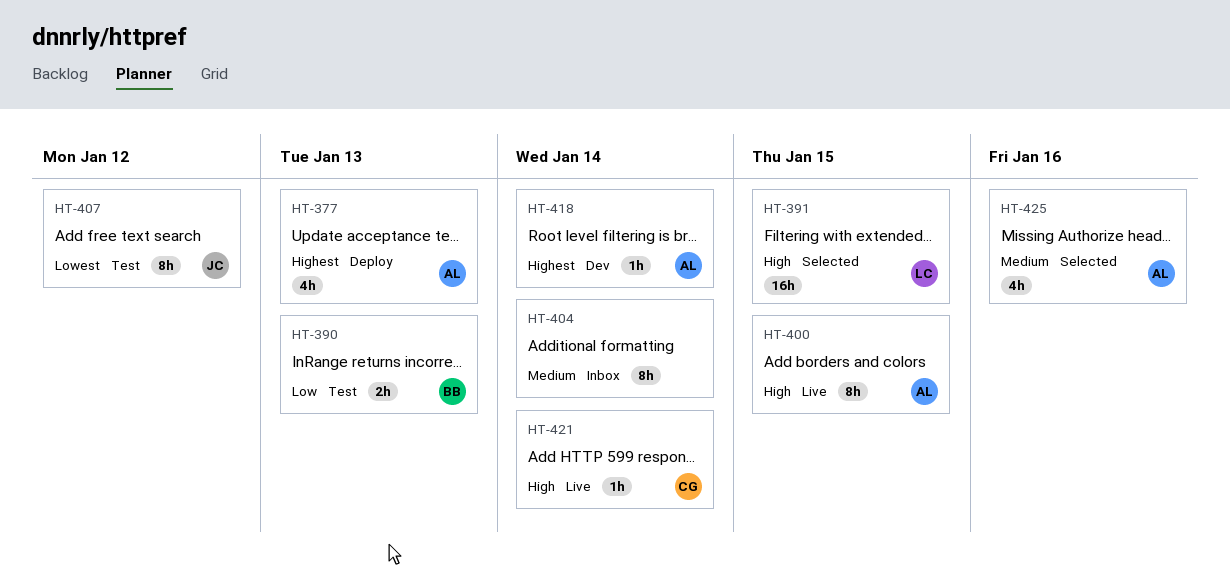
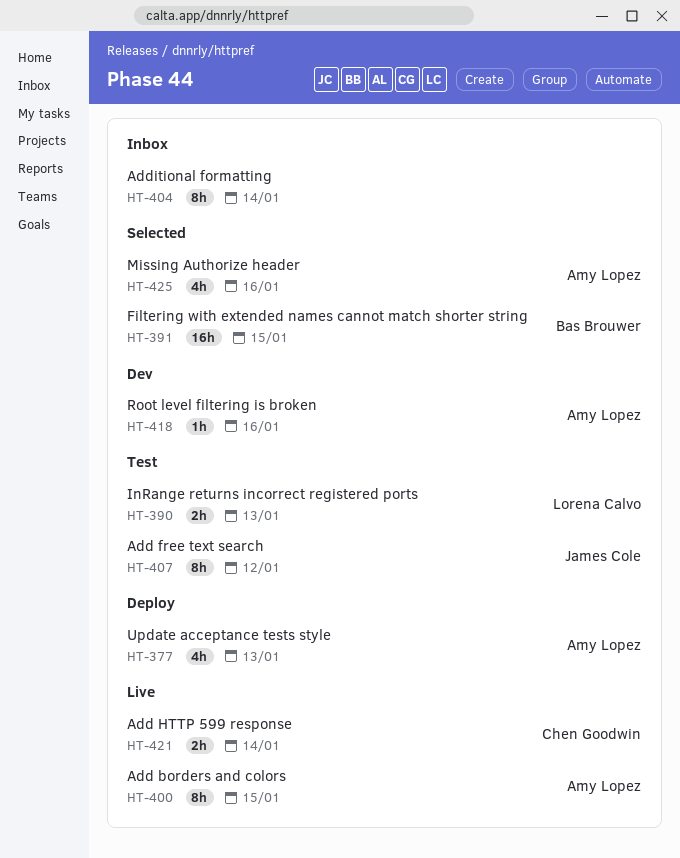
HT-390, owner: Bas Brouwer -> Lorena Calvo
HT-391, owner: Lorena Calvo -> Bas Brouwer
HT-418, due: Jan 14 -> Jan 16
HT-421, estimate: 1h -> 2h

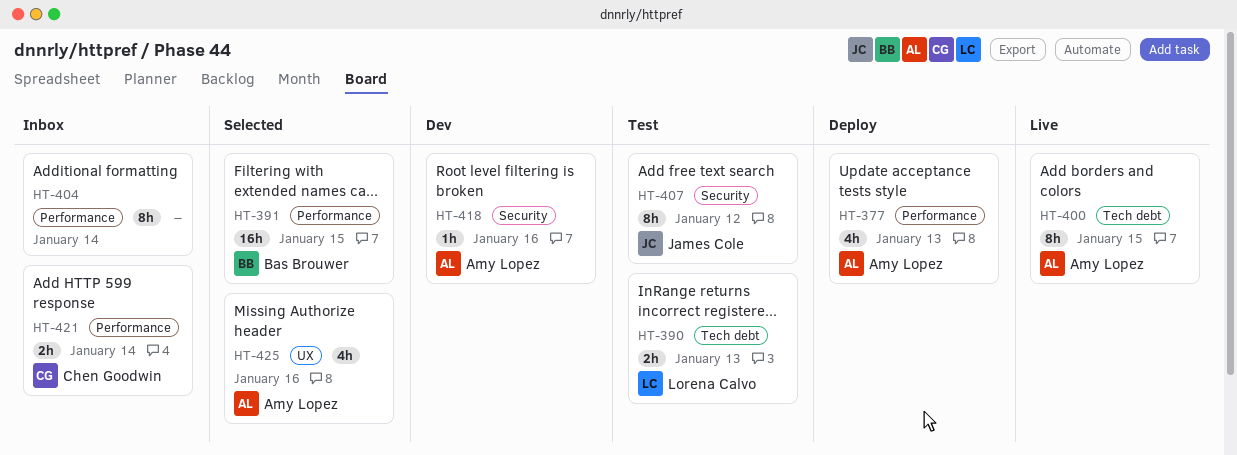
HT-421, status: Live -> Inbox

